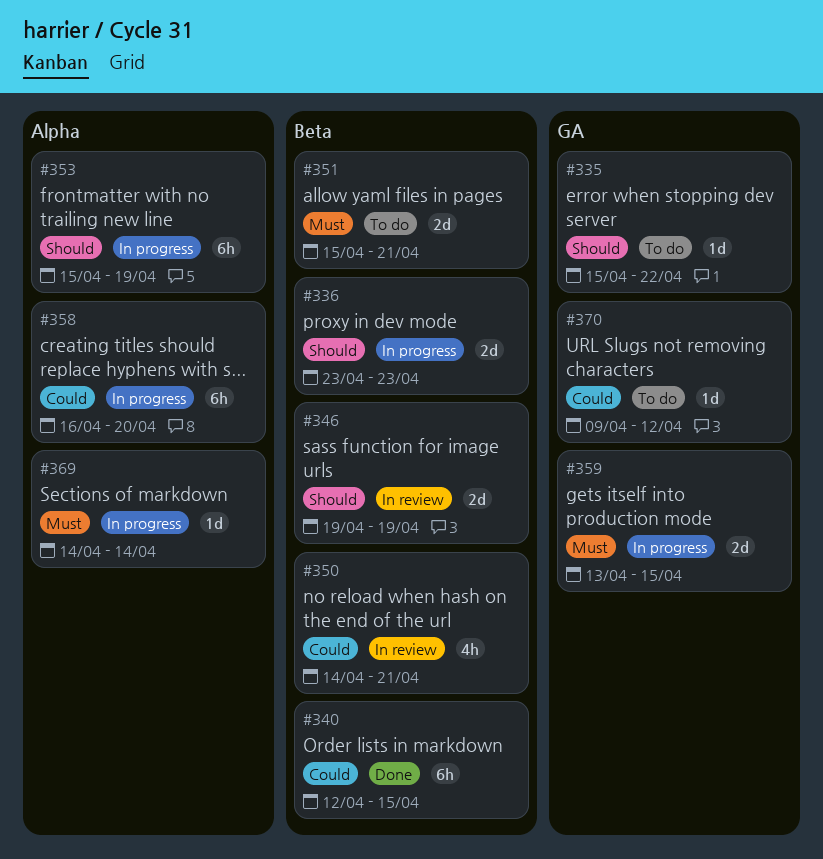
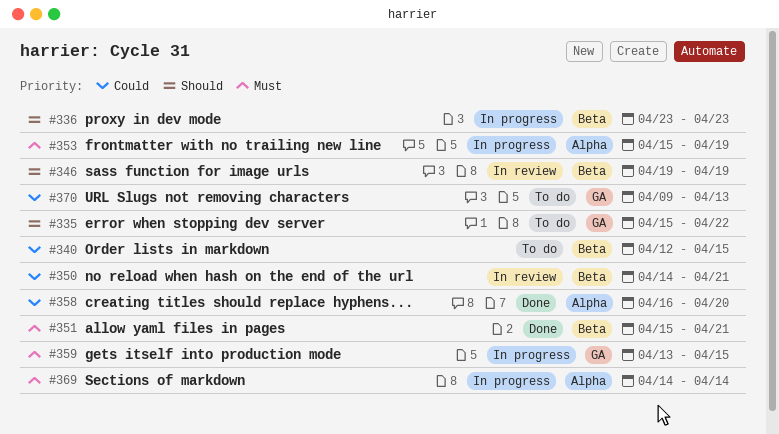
#340, status: Done -> To do
#351, status: To do -> Done
#353, priority: Should -> Must
#358, status: In progress -> Done
#370, due: Apr 12 -> Apr 13

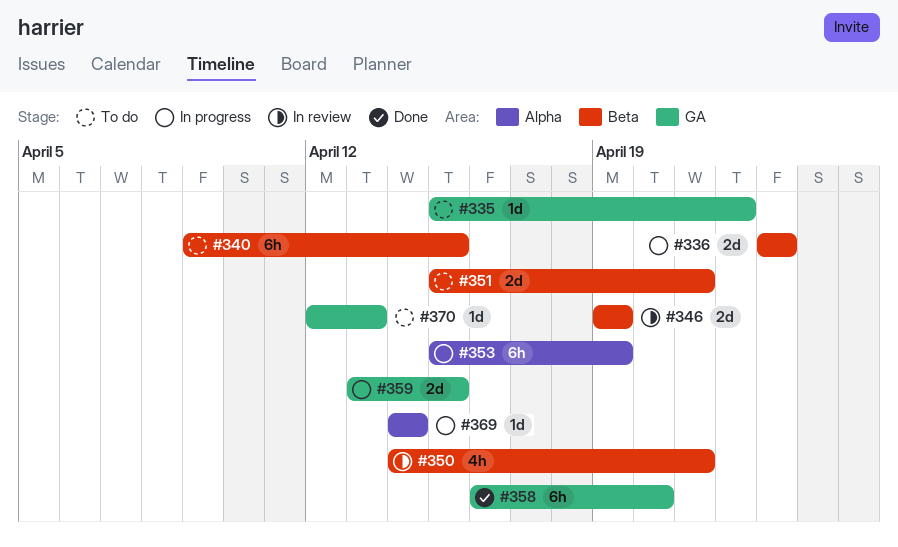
#340, start: Apr 12 -> Apr 9
#351, status: Done -> To do
#358, label: Alpha -> GA
#370, start: Apr 9 -> Apr 12

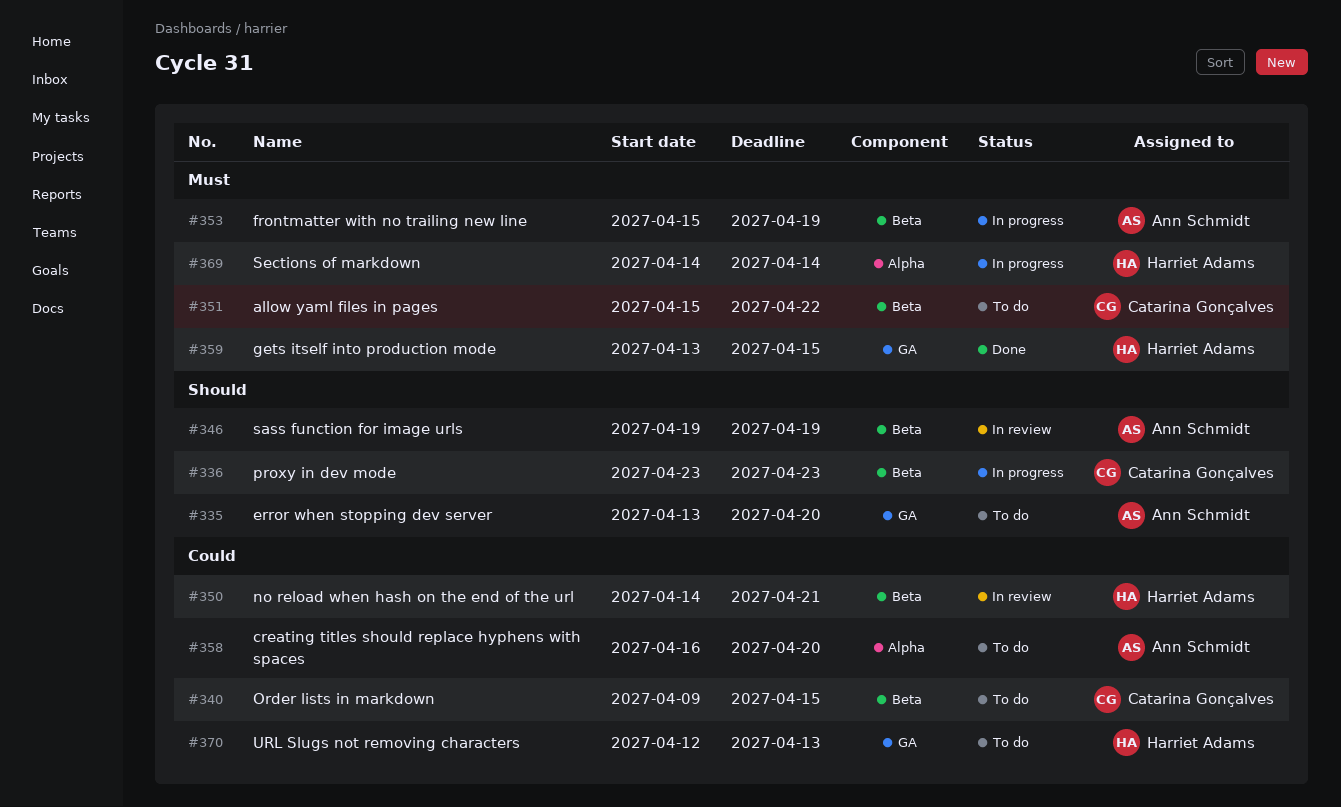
#335, start: Apr 15 -> Apr 13
#335, due: Apr 22 -> Apr 20
#351, due: Apr 21 -> Apr 22
#353, label: Alpha -> Beta
#358, status: Done -> To do
#358, label: GA -> Alpha
#359, status: In progress -> Done

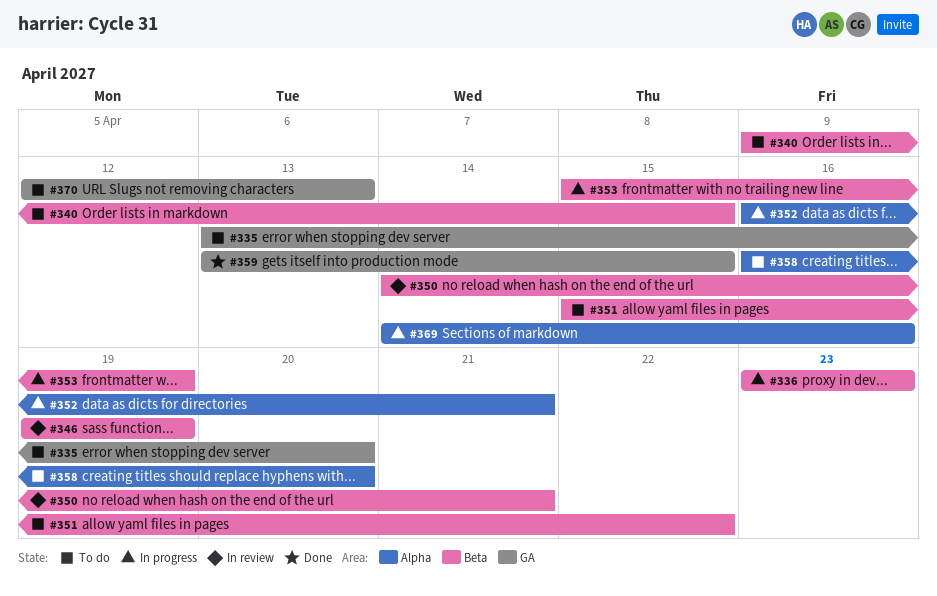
#352: none -> present
#369, due: Apr 14 -> Apr 16

